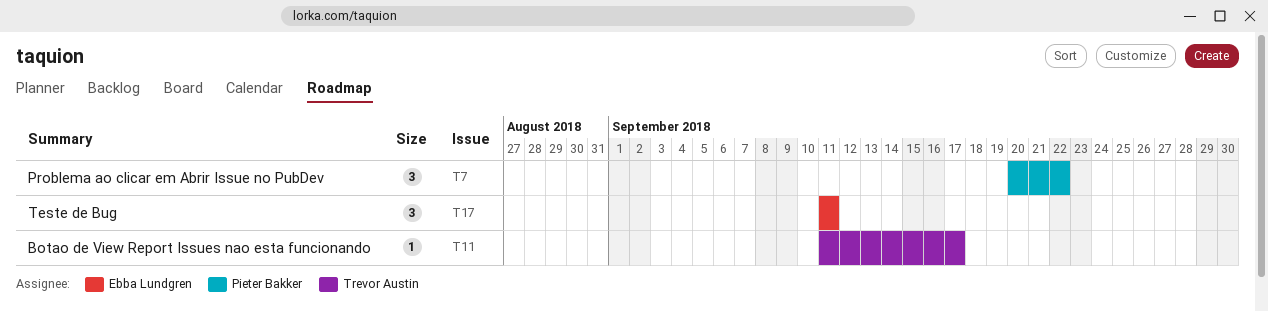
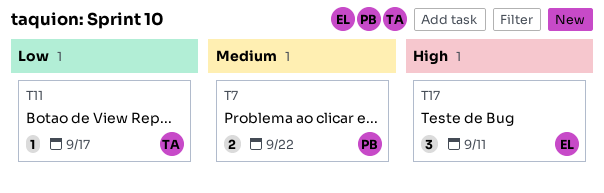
T7, estimate: 3 -> 2

